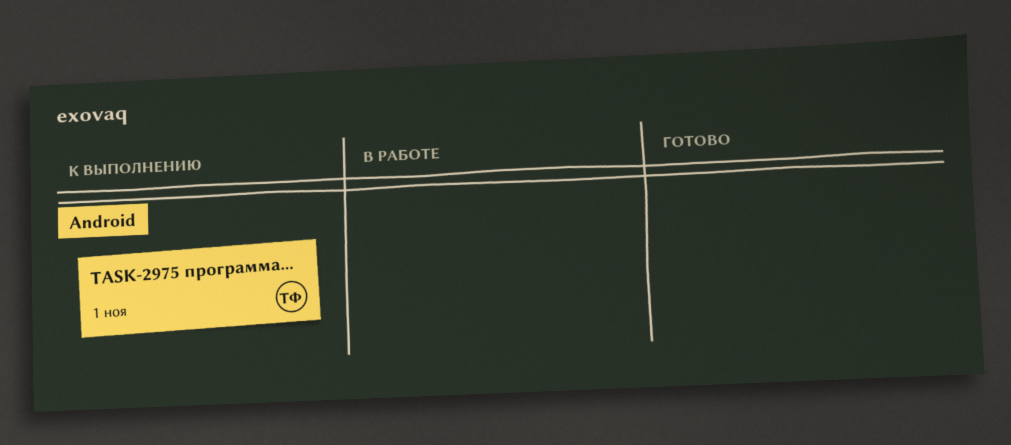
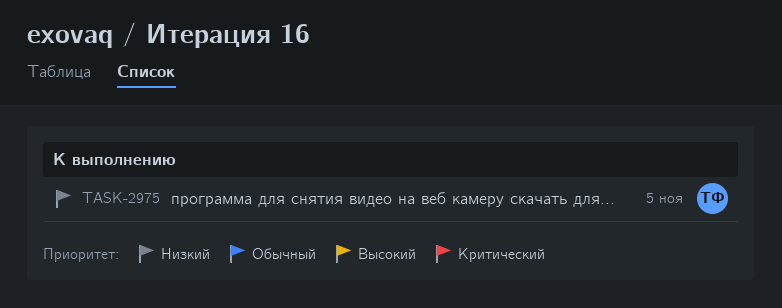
TASK-2975, due: Nov 1 -> Nov 5

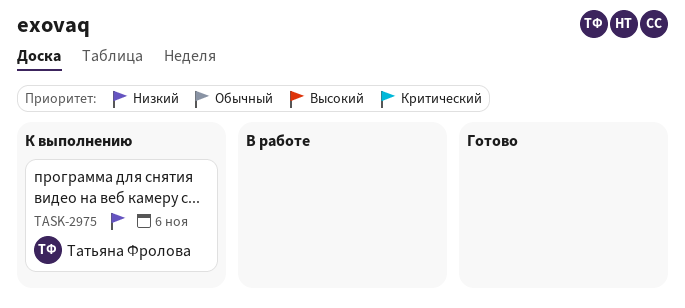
TASK-2975, due: Nov 5 -> Nov 6

